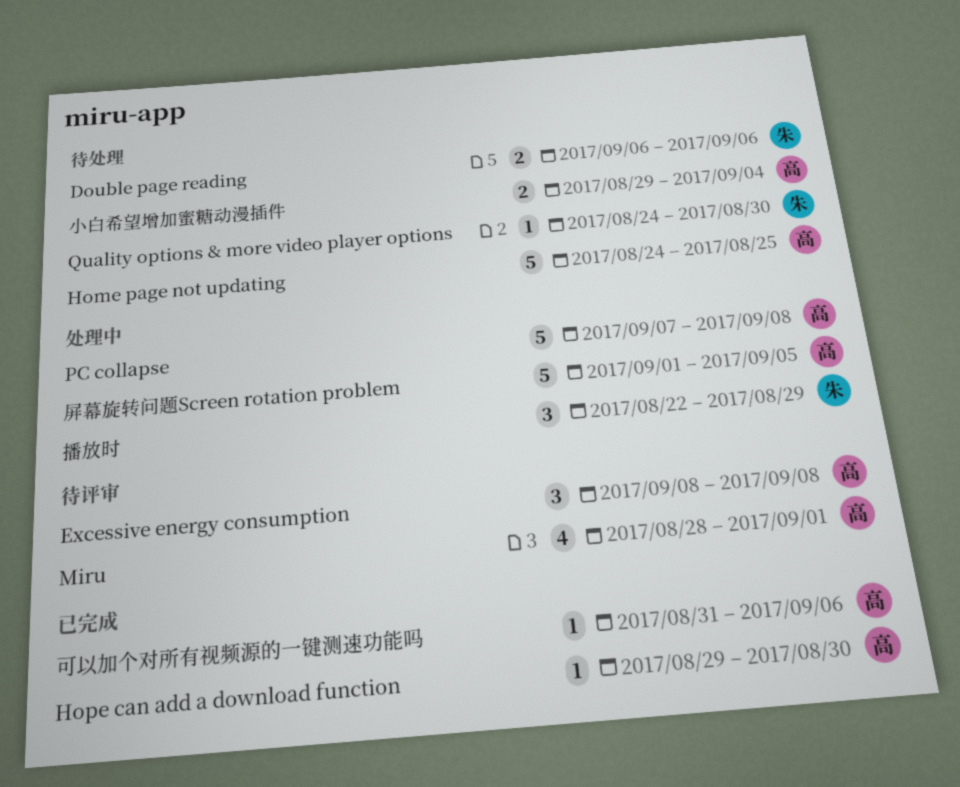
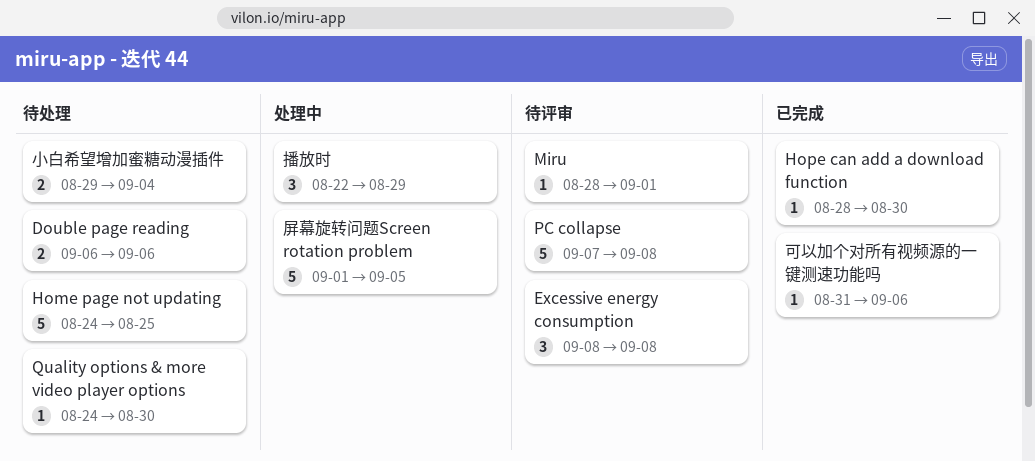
Hope can add a download function, start: Aug 29 -> Aug 28
Miru, estimate: 4 -> 1
PC collapse, status: 处理中 -> 待评审

